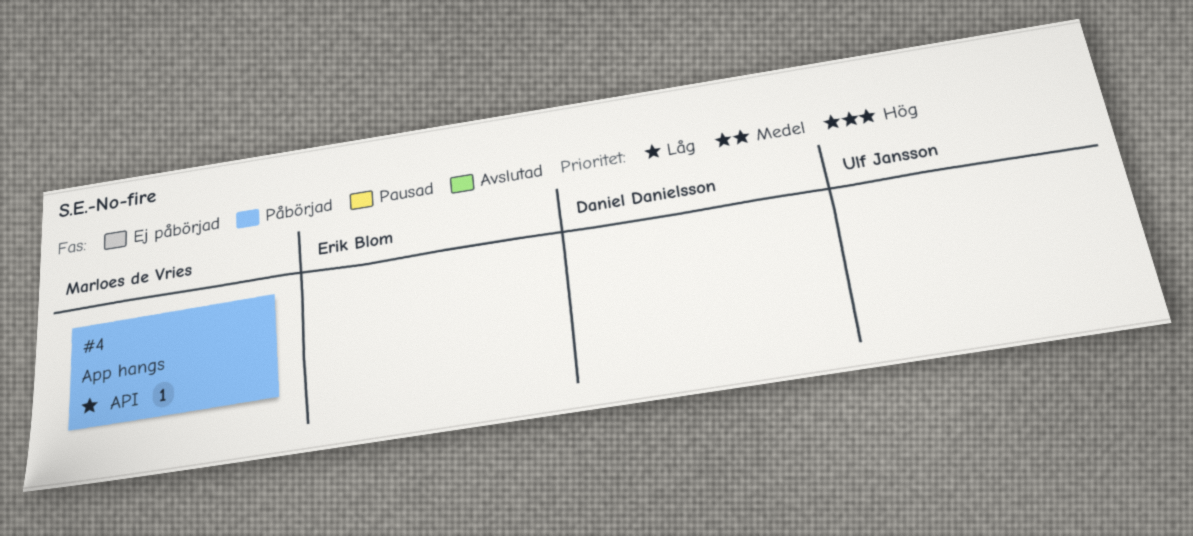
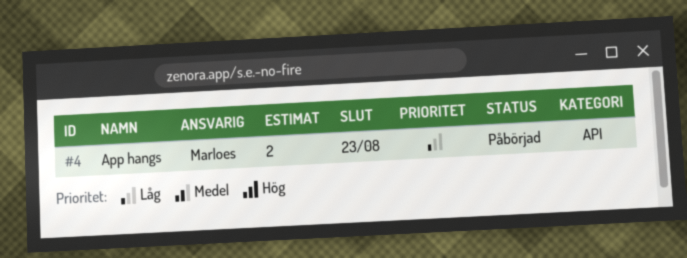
#4, estimate: 1 -> 2

